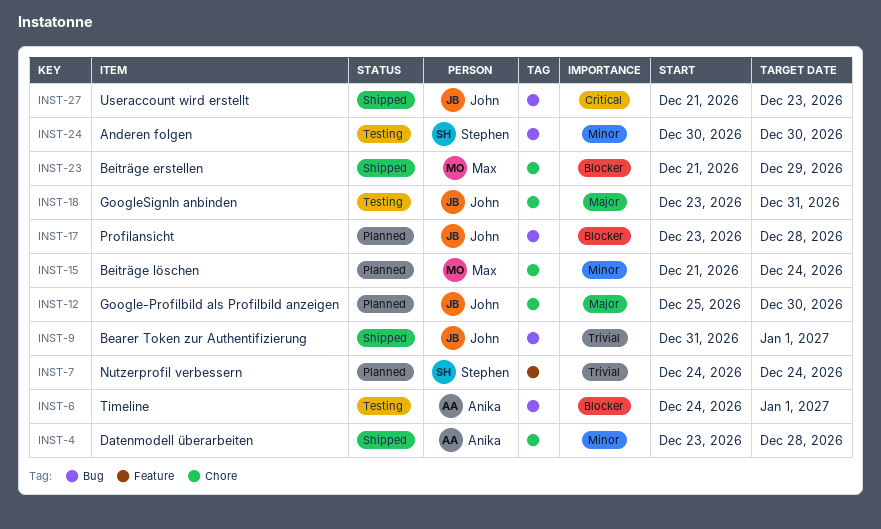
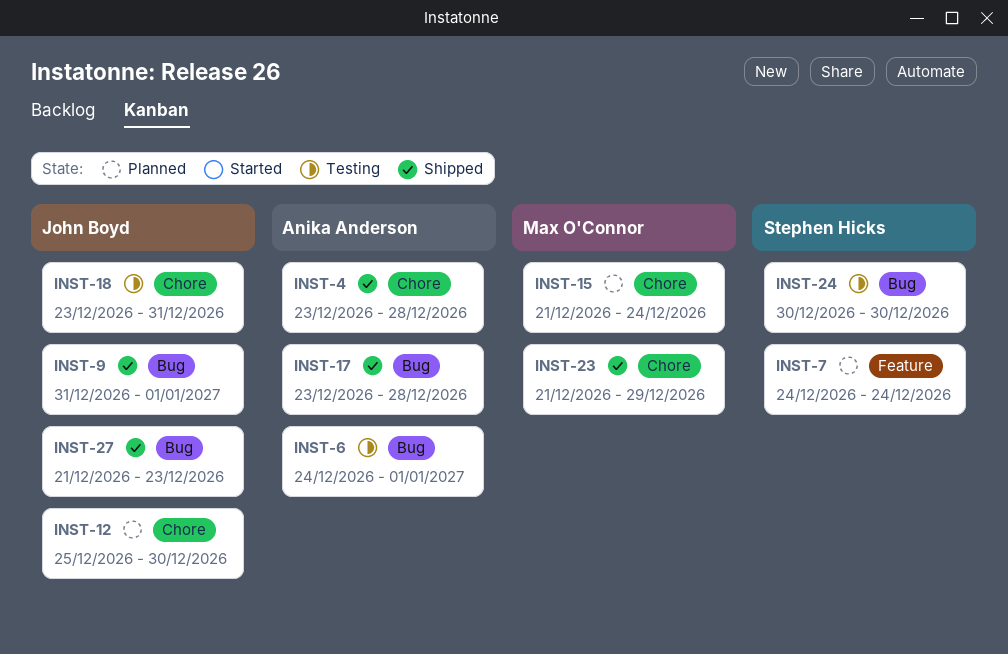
INST-17, status: Planned -> Shipped
INST-17, owner: John Boyd -> Anika Anderson

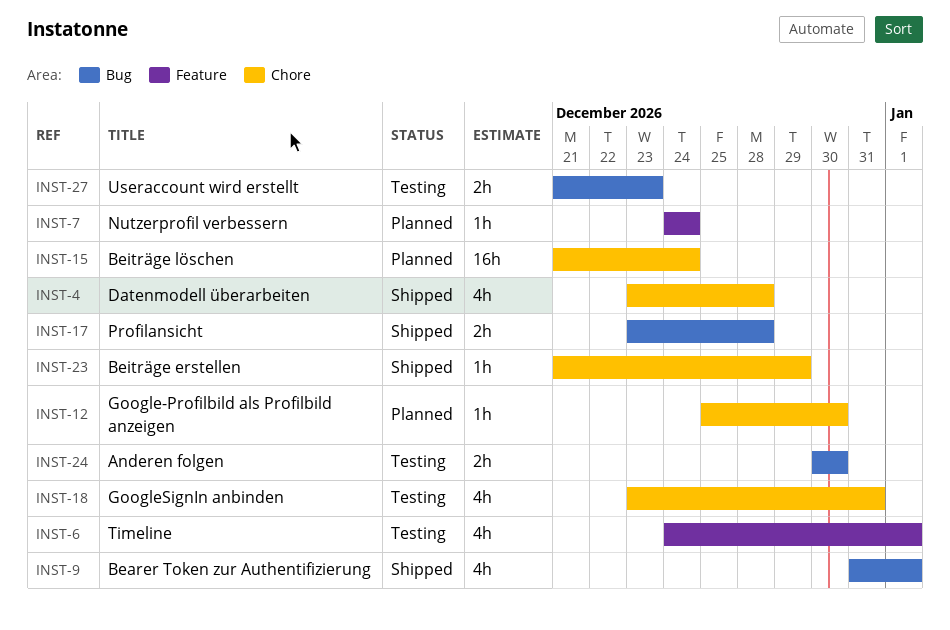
INST-6, label: Bug -> Feature
INST-27, status: Shipped -> Testing

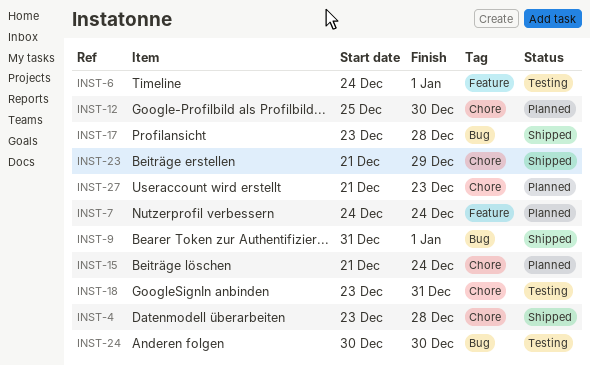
INST-27, status: Testing -> Planned
INST-27, label: Bug -> Chore

